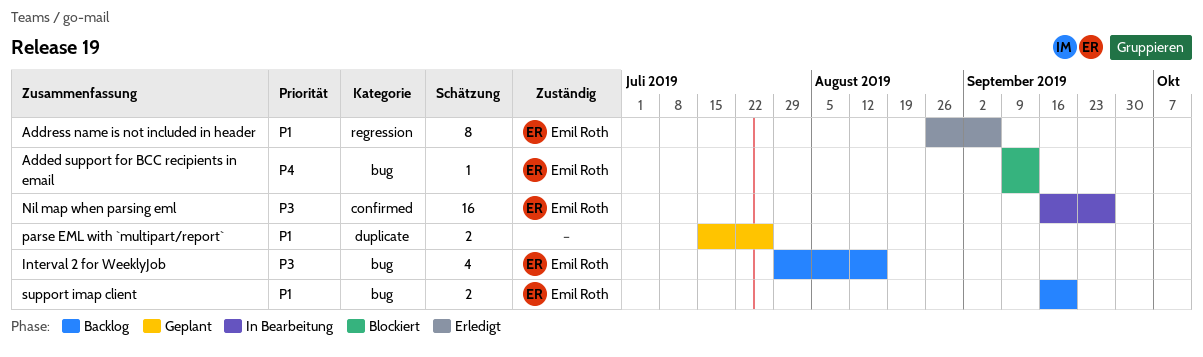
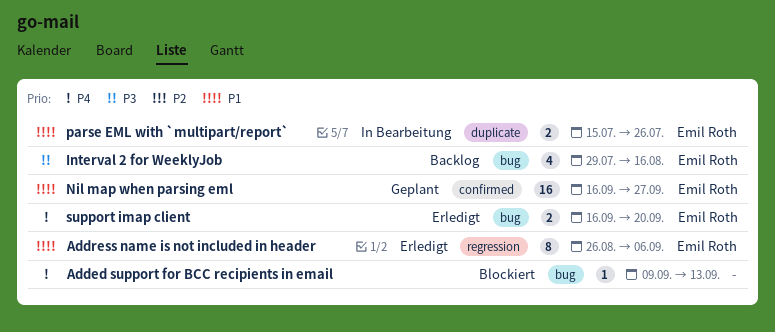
Added support for BCC recipients in email, owner: Emil Roth -> none
Nil map when parsing eml, status: In Bearbeitung -> Geplant
Nil map when parsing eml, priority: P3 -> P1
parse EML with `multipart/report`, status: Geplant -> In Bearbeitung
parse EML with `multipart/report`, owner: none -> Emil Roth
support imap client, status: Backlog -> Erledigt
support imap client, priority: P1 -> P4

